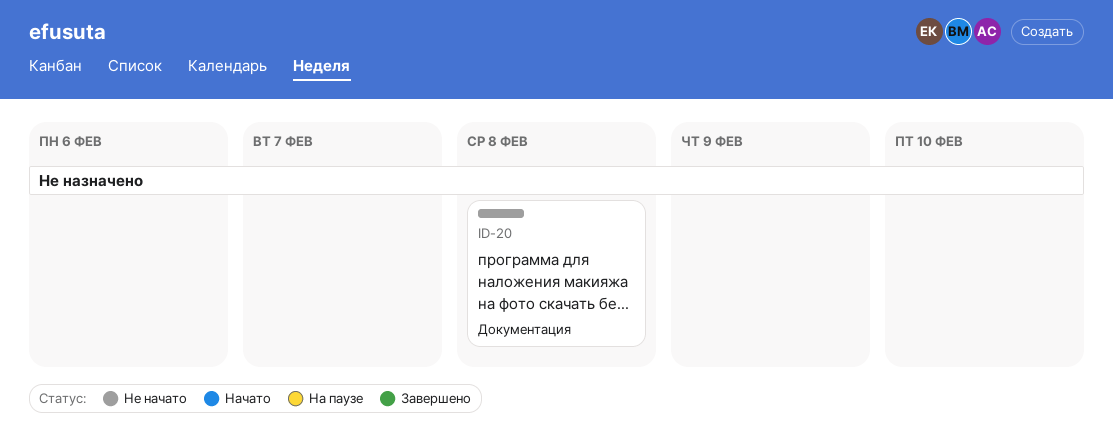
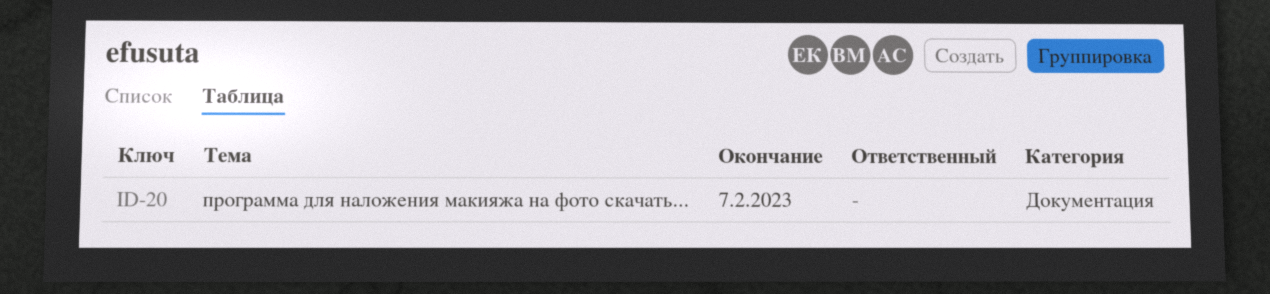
ID-20, due: Feb 8 -> Feb 7

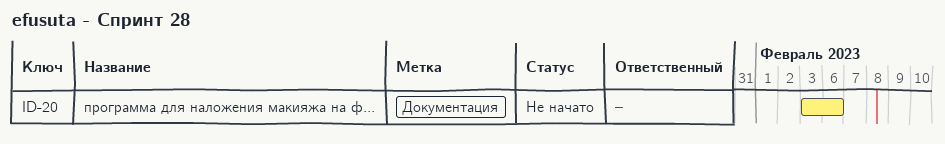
ID-20, due: Feb 7 -> Feb 6

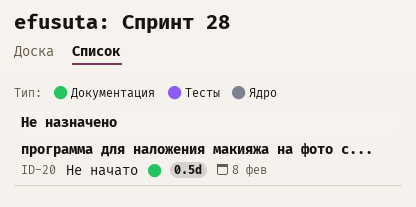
ID-20, due: Feb 6 -> Feb 8

